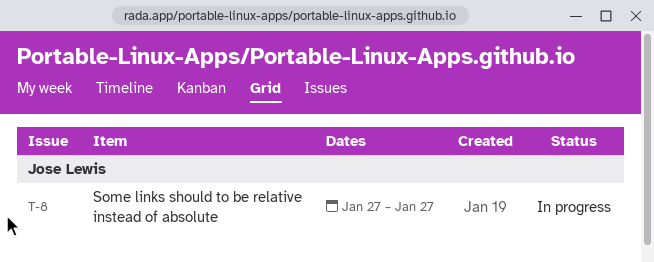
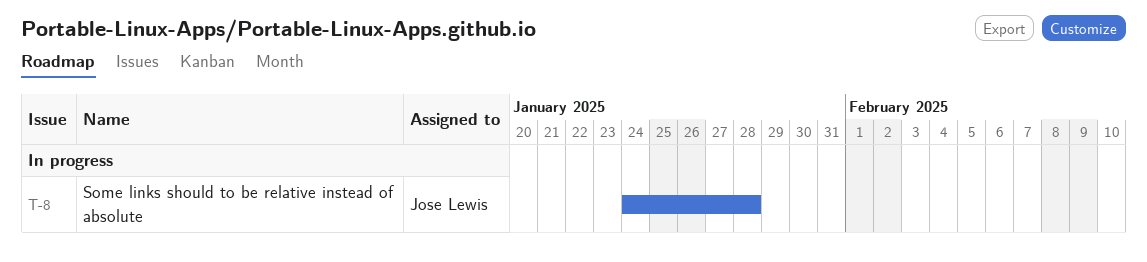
T-8, start: Jan 27 -> Jan 24
T-8, due: Jan 27 -> Jan 28

